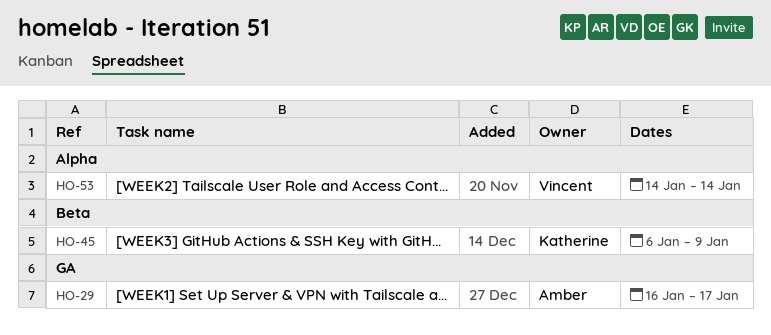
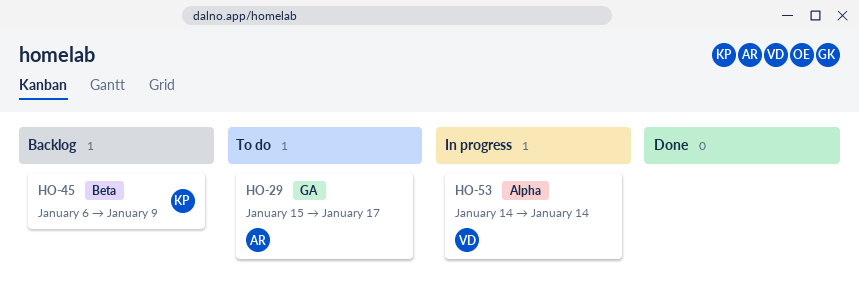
HO-29, start: Jan 16 -> Jan 15

